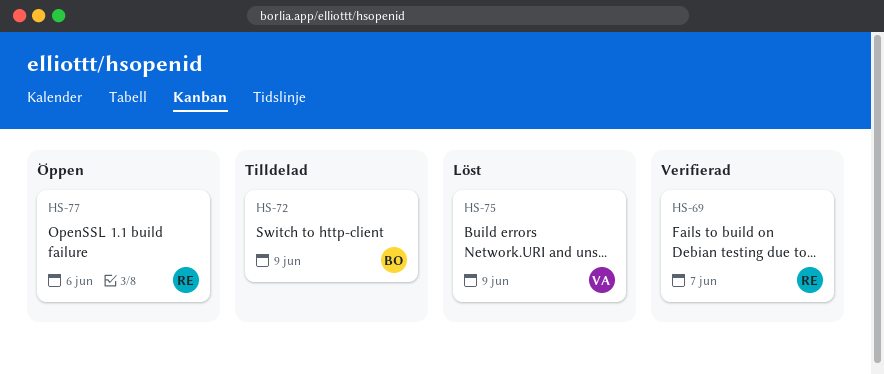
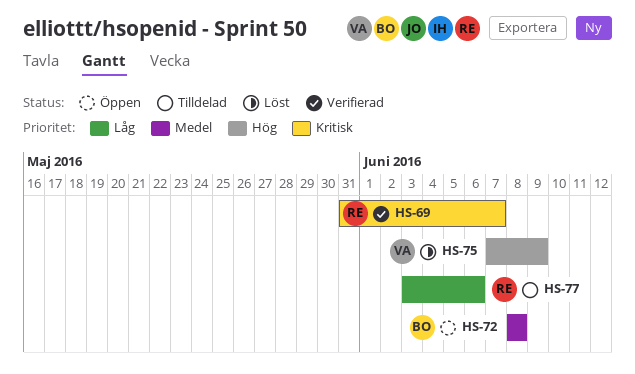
HS-72, status: Tilldelad -> Öppen
HS-72, due: Jun 9 -> Jun 8
HS-77, status: Öppen -> Tilldelad

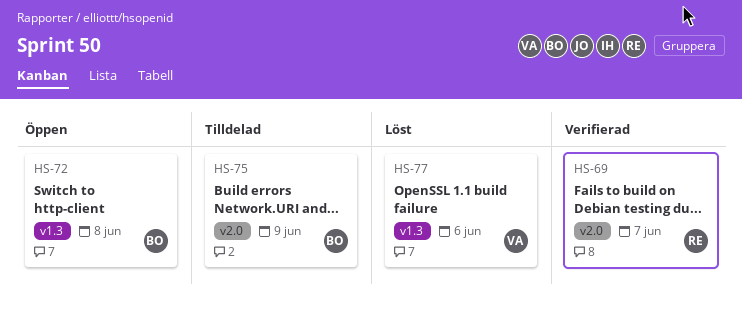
HS-75, status: Löst -> Tilldelad
HS-75, owner: VA -> BO
HS-77, status: Tilldelad -> Löst
HS-77, owner: RE -> VA

